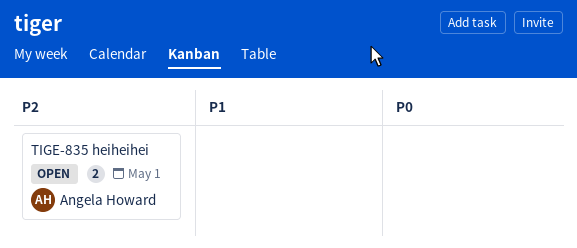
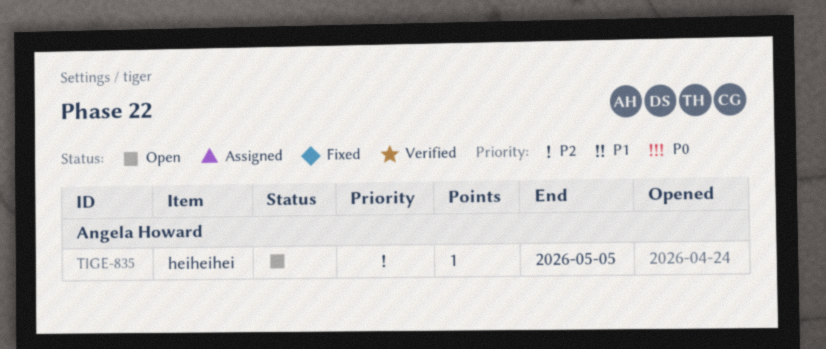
TIGE-835, estimate: 2 -> 1
TIGE-835, due: May 1 -> May 5

